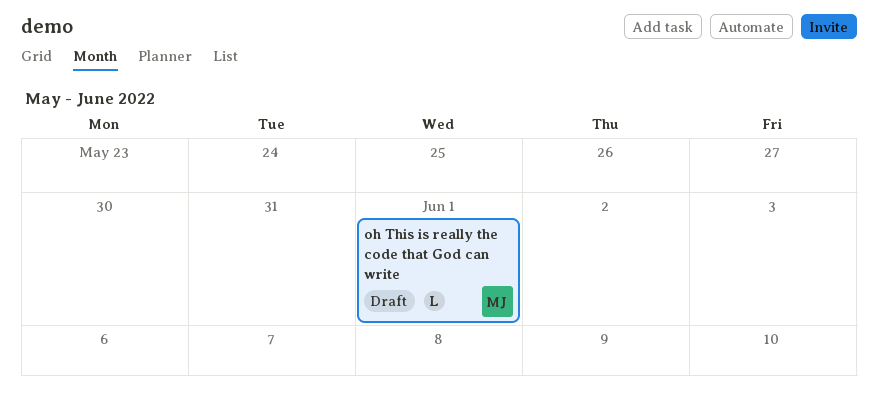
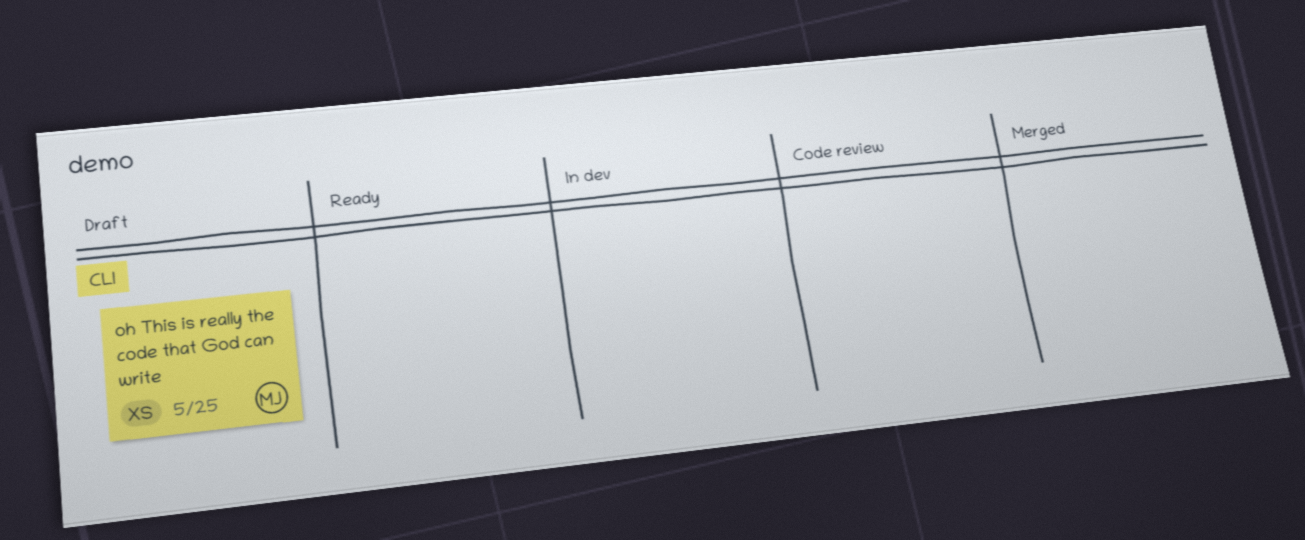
oh This is really the code that God can write, estimate: L -> XS
oh This is really the code that God can write, due: Jun 1 -> May 25

